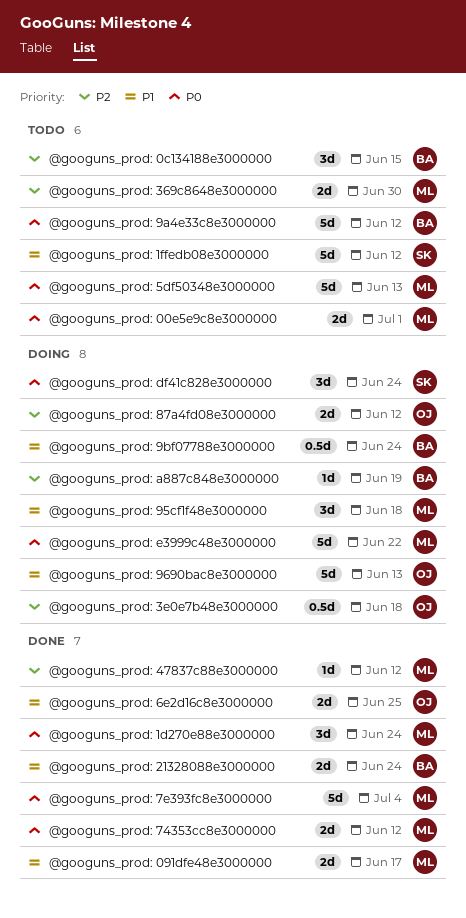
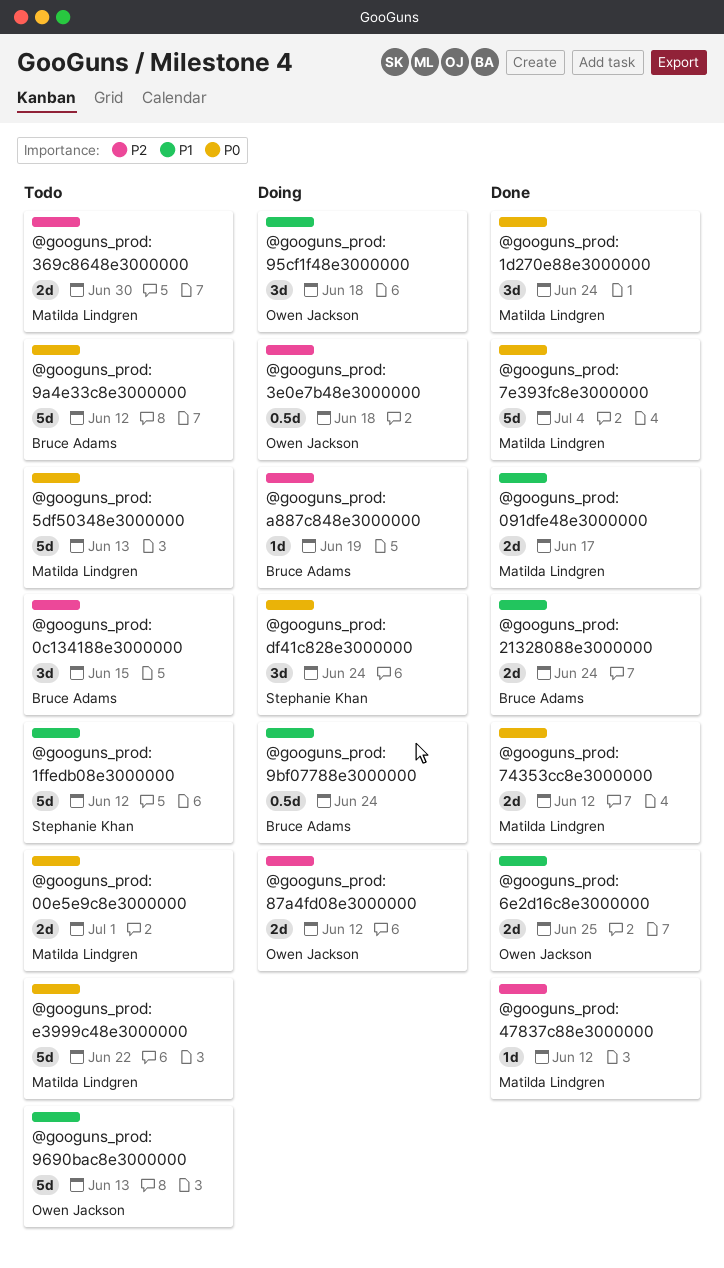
@googuns_prod: 95cf1f48e3000000, owner: Matilda Lindgren -> Owen Jackson
@googuns_prod: 9690bac8e3000000, status: Doing -> Todo
@googuns_prod: e3999c48e3000000, status: Doing -> Todo

